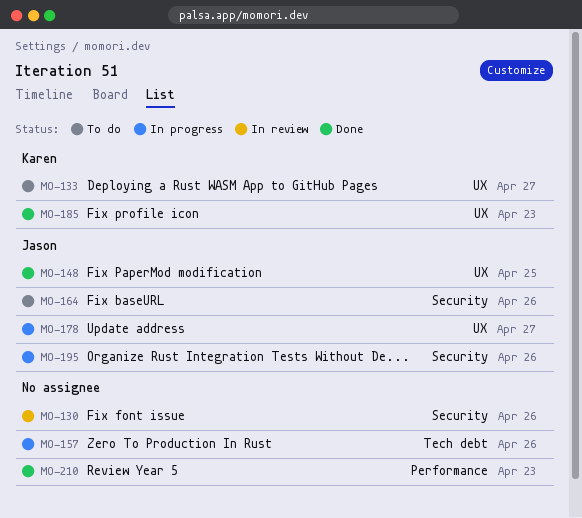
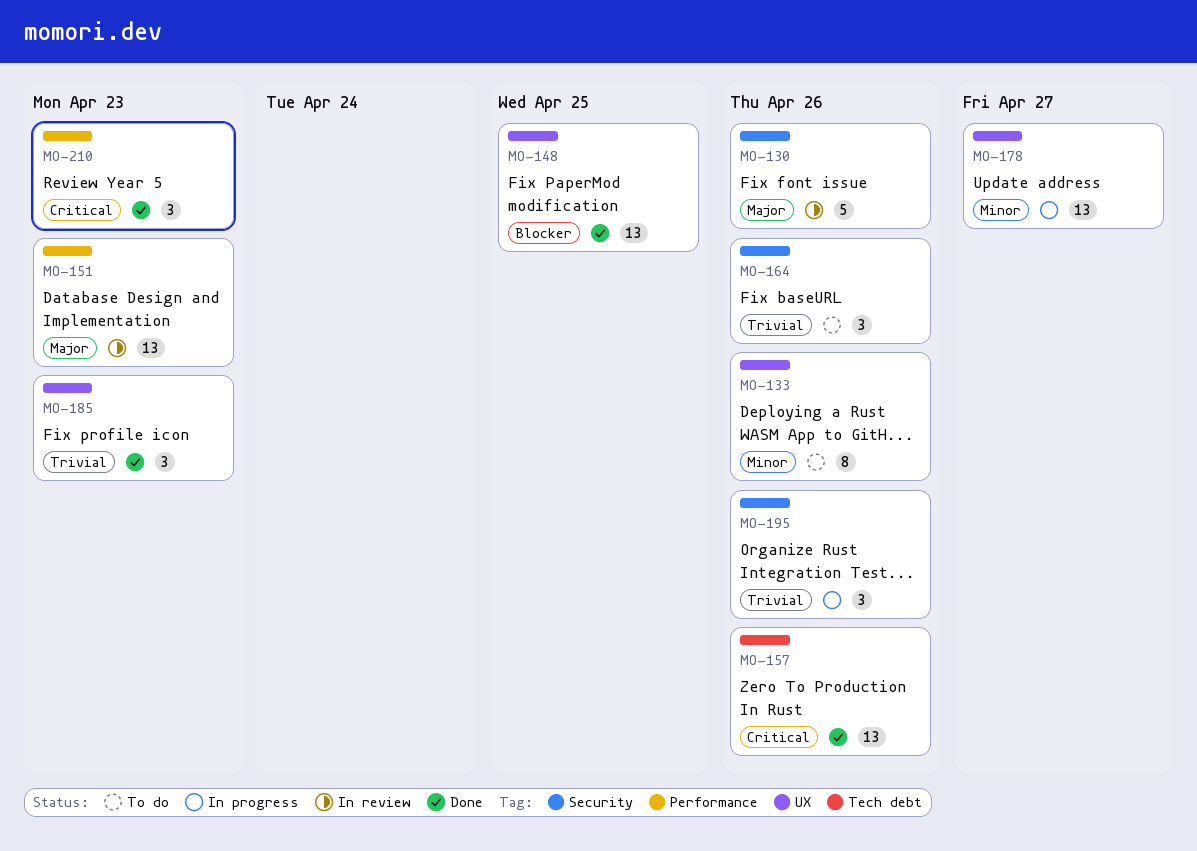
MO-133, due: Apr 27 -> Apr 26
MO-151: none -> present
MO-157, status: In progress -> Done

